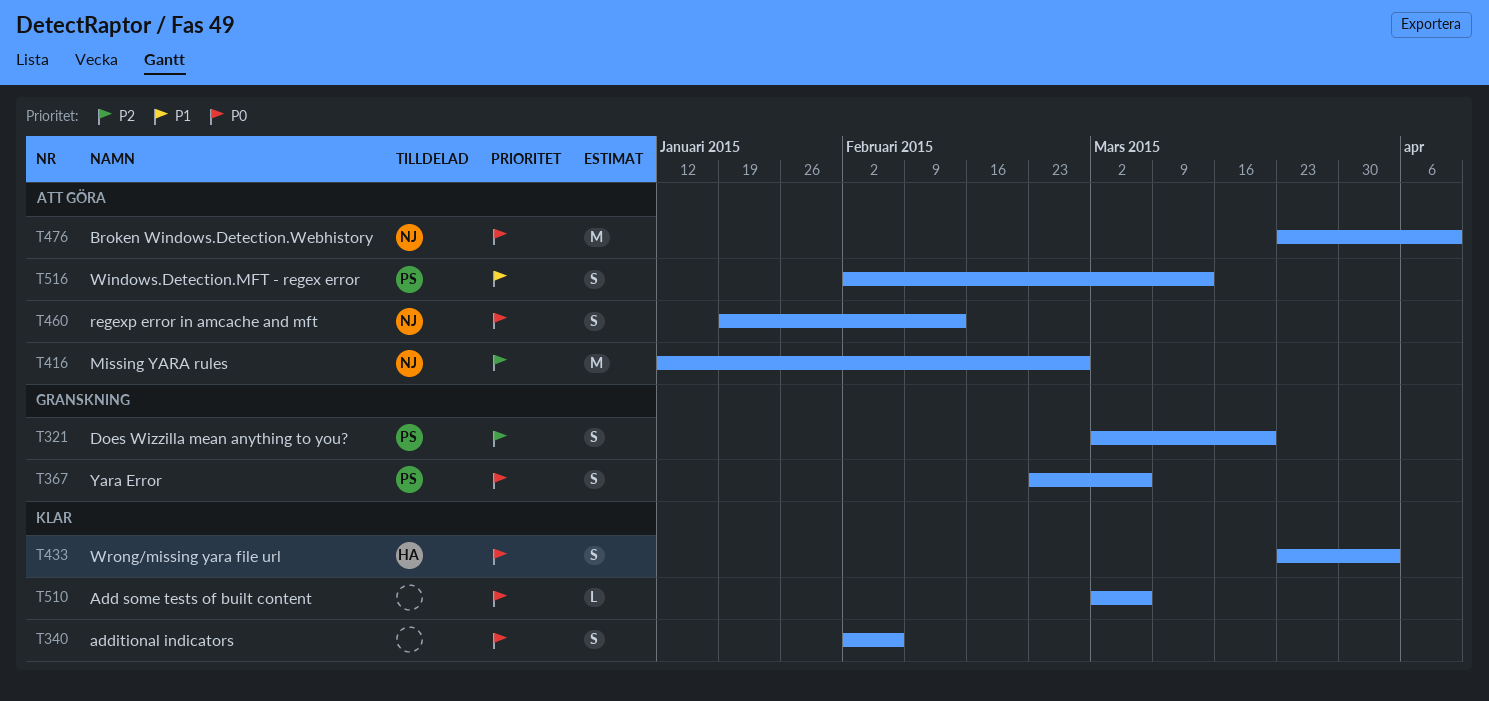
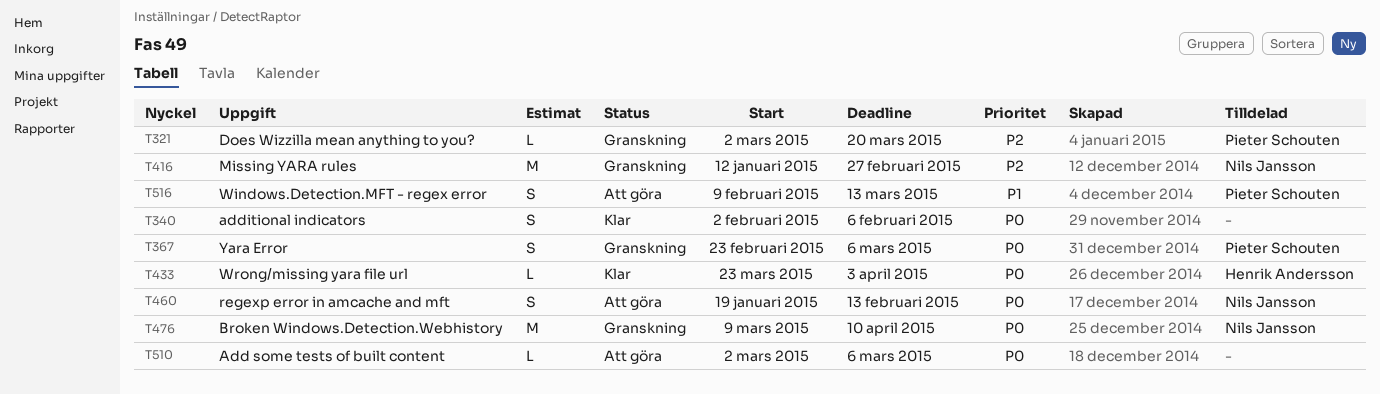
T321, estimate: S -> L
T416, status: Att göra -> Granskning
T433, estimate: S -> L
T476, status: Att göra -> Granskning
T476, start: Mar 23 -> Mar 9
T510, status: Klar -> Att göra
T516, start: Feb 2 -> Feb 9

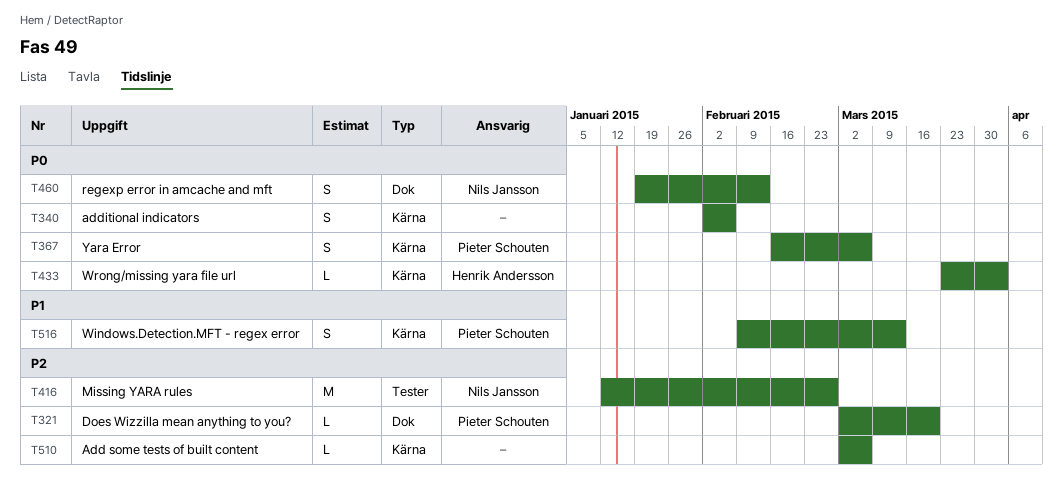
T367, start: Feb 23 -> Feb 16
T476: present -> none
T510, priority: P0 -> P2

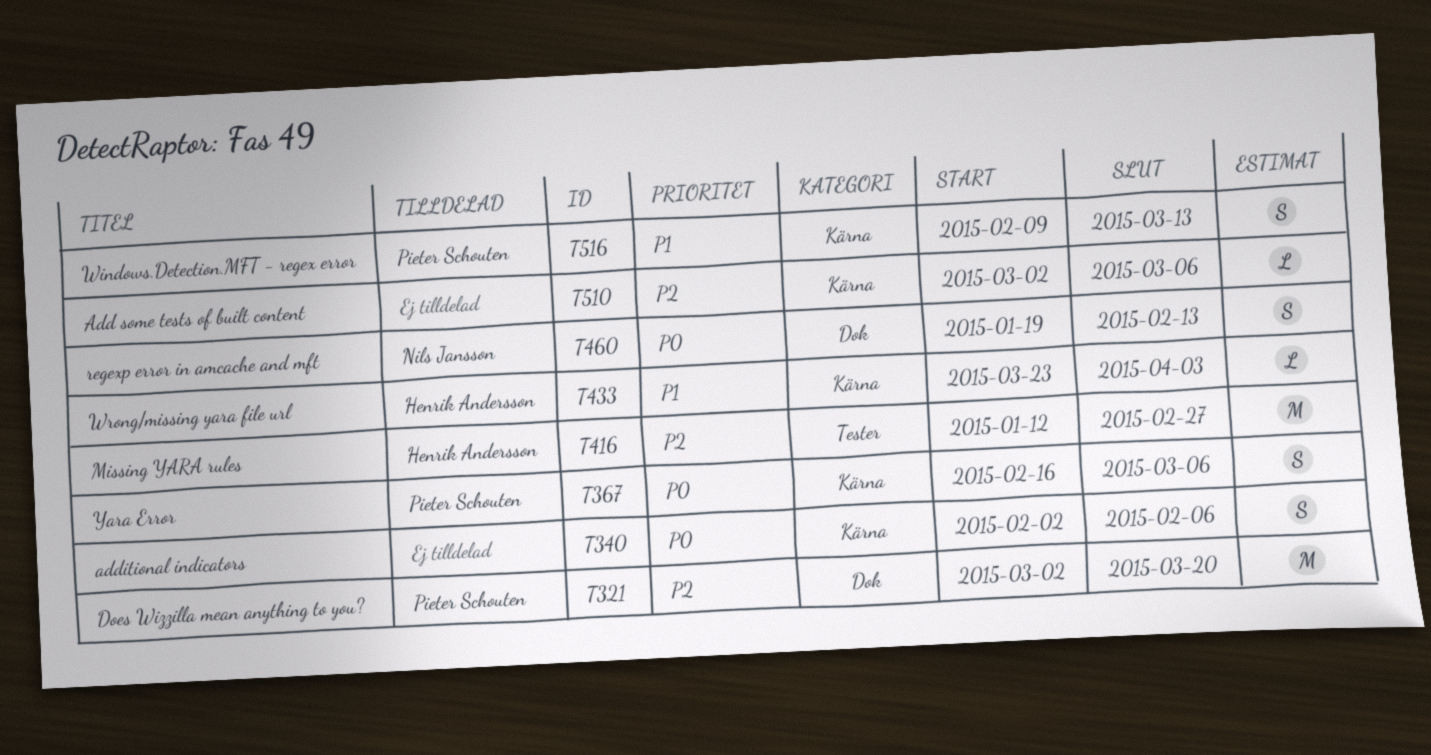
T321, estimate: L -> M
T416, owner: Nils Jansson -> Henrik Andersson
T433, priority: P0 -> P1

